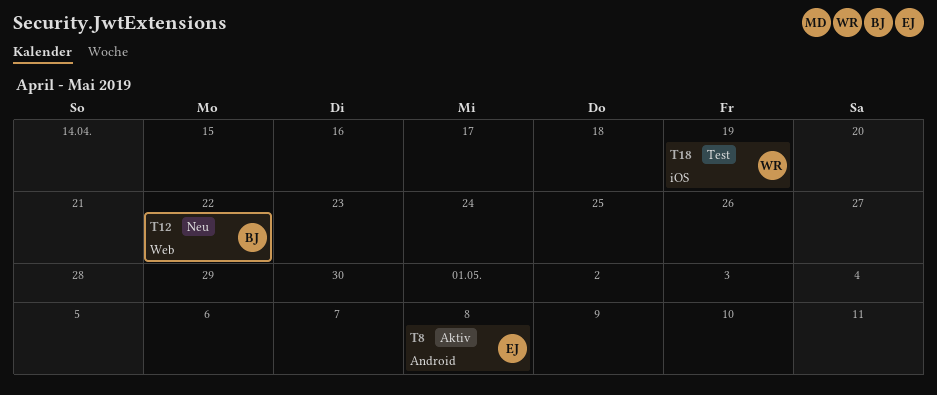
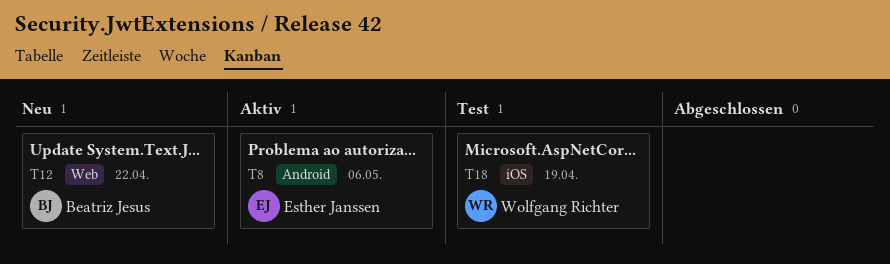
T8, due: May 8 -> May 6

